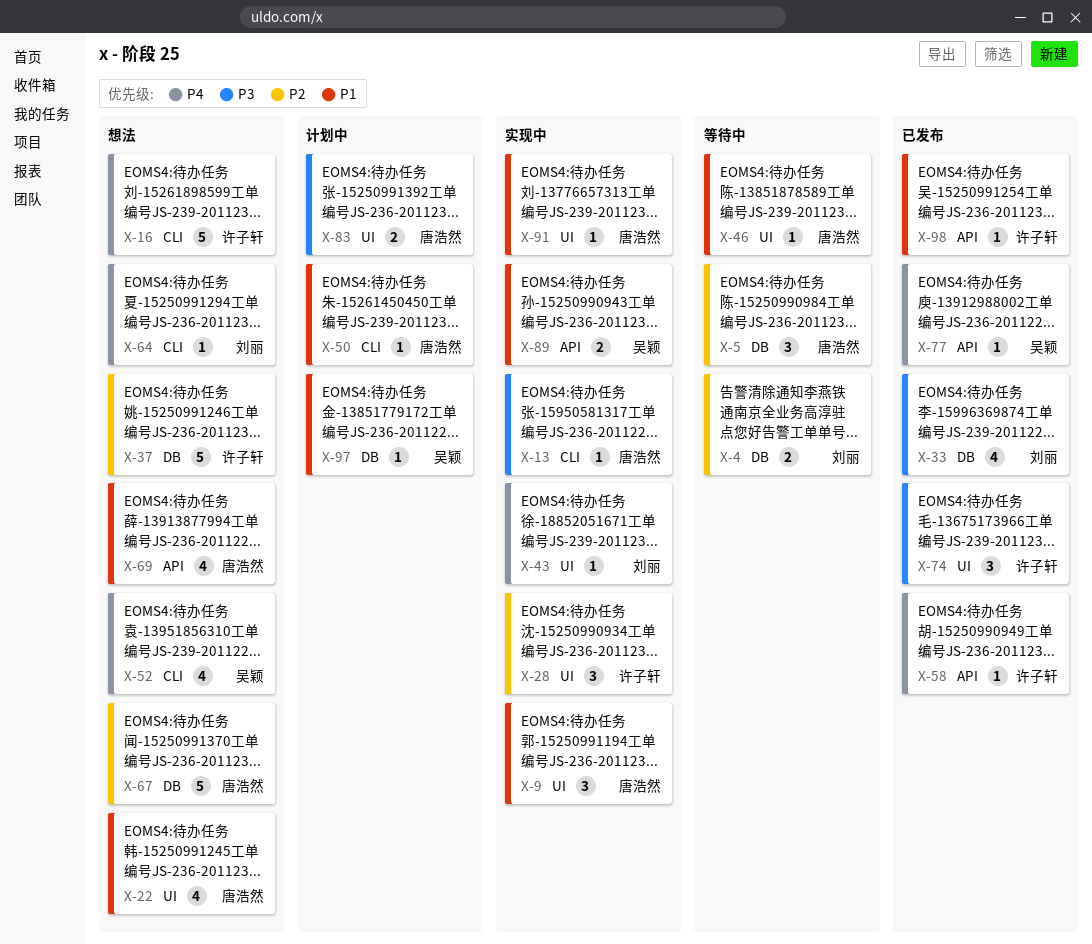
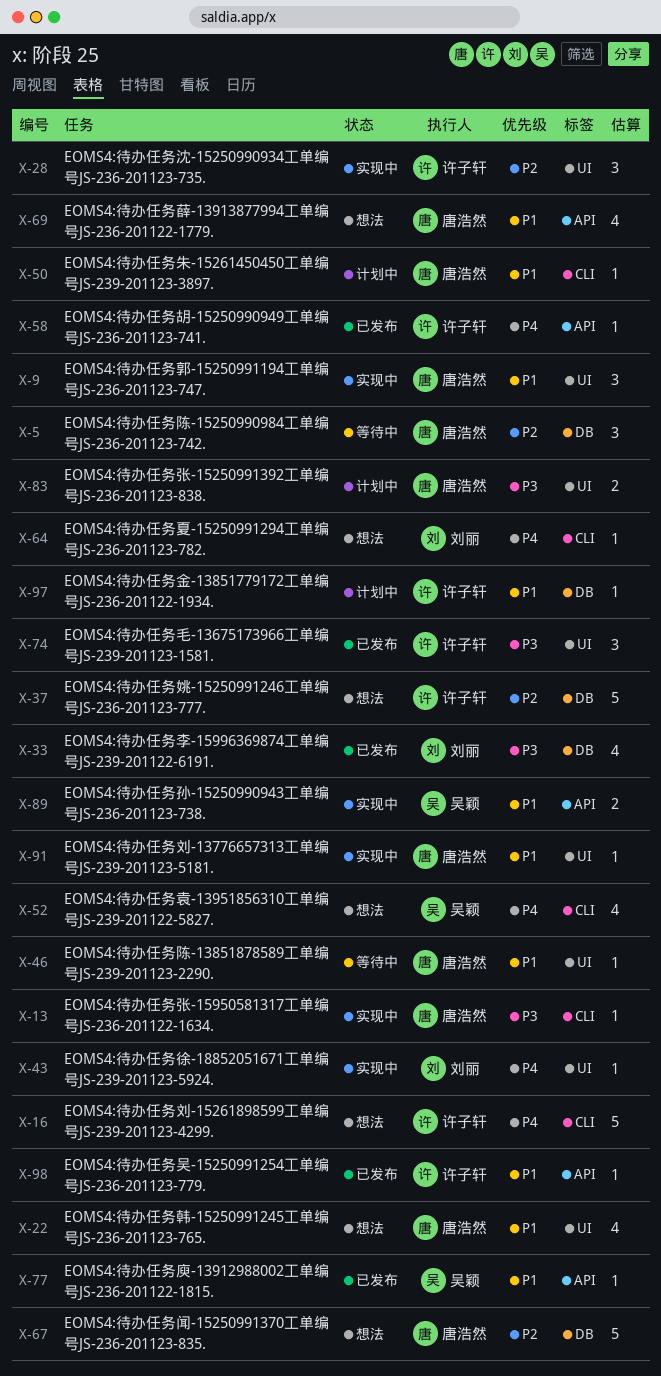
X-4: present -> none
X-77, priority: P4 -> P1
X-97, owner: 吴颖 -> 许子轩

